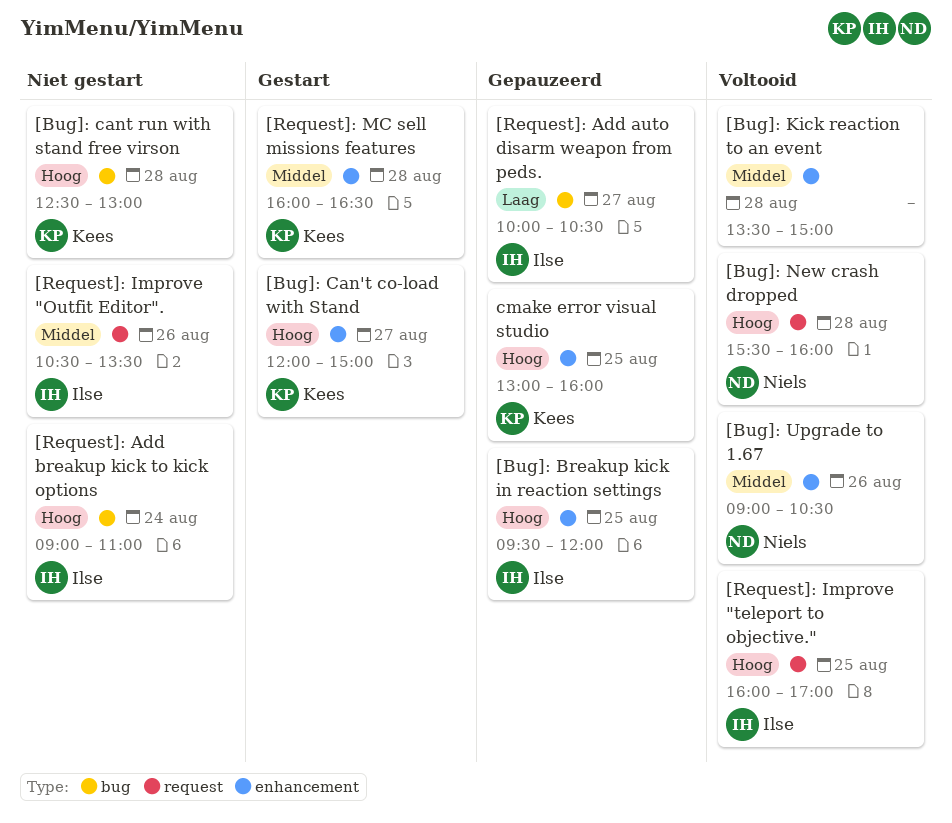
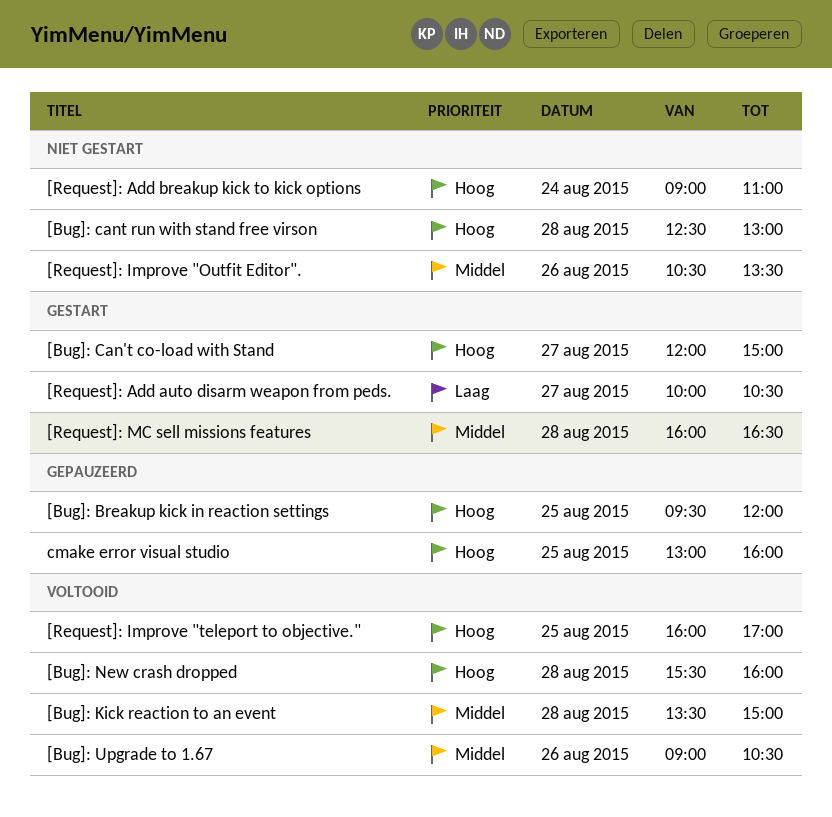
[Request]: Add auto disarm weapon from peds., status: Gepauzeerd -> Gestart

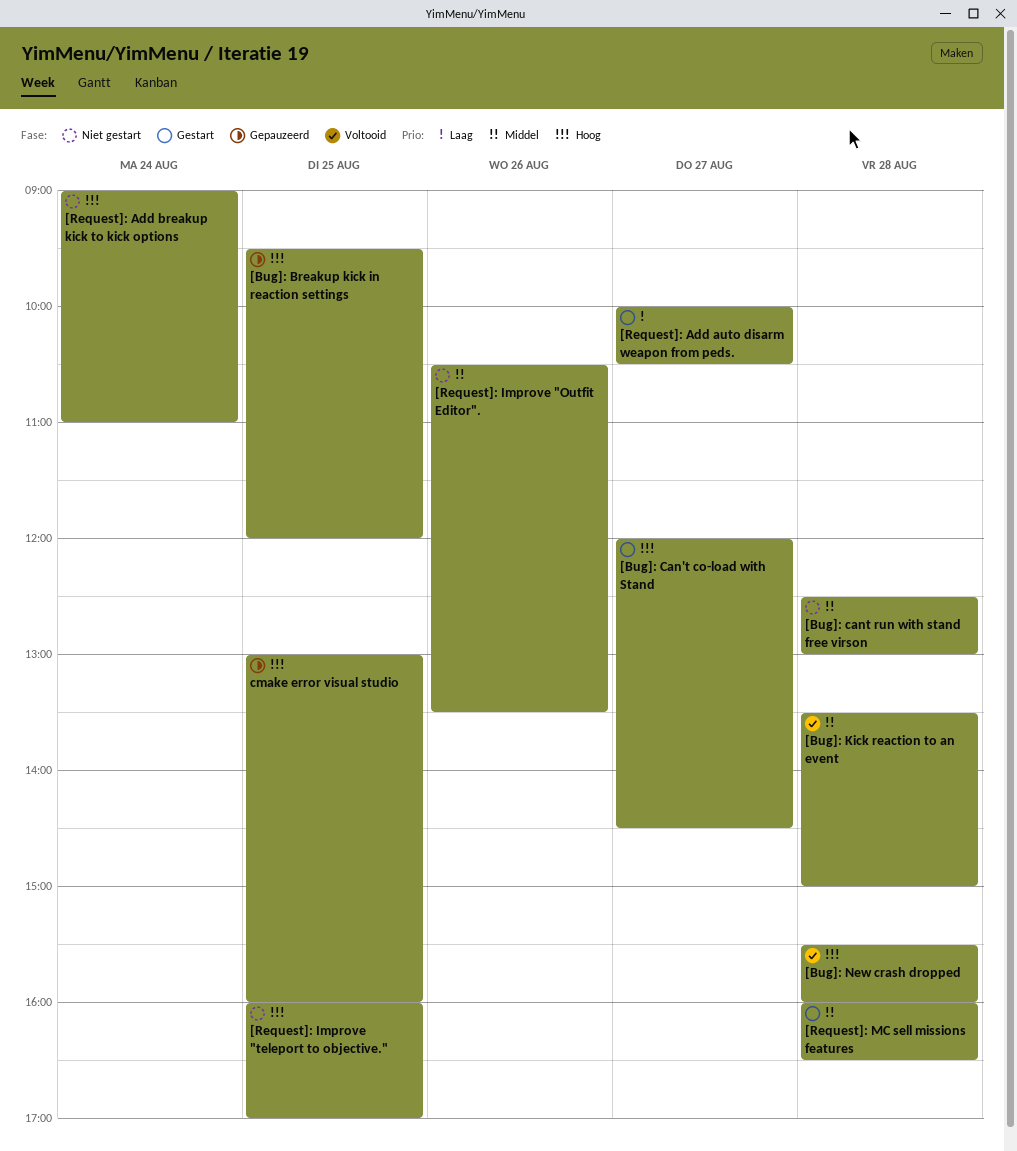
[Bug]: Can't co-load with Stand, ends: 15:00 -> 14:30
[Bug]: cant run with stand free virson, priority: Hoog -> Middel
[Bug]: Upgrade to 1.67: present -> none
[Request]: Improve "teleport to objective.", status: Voltooid -> Niet gestart

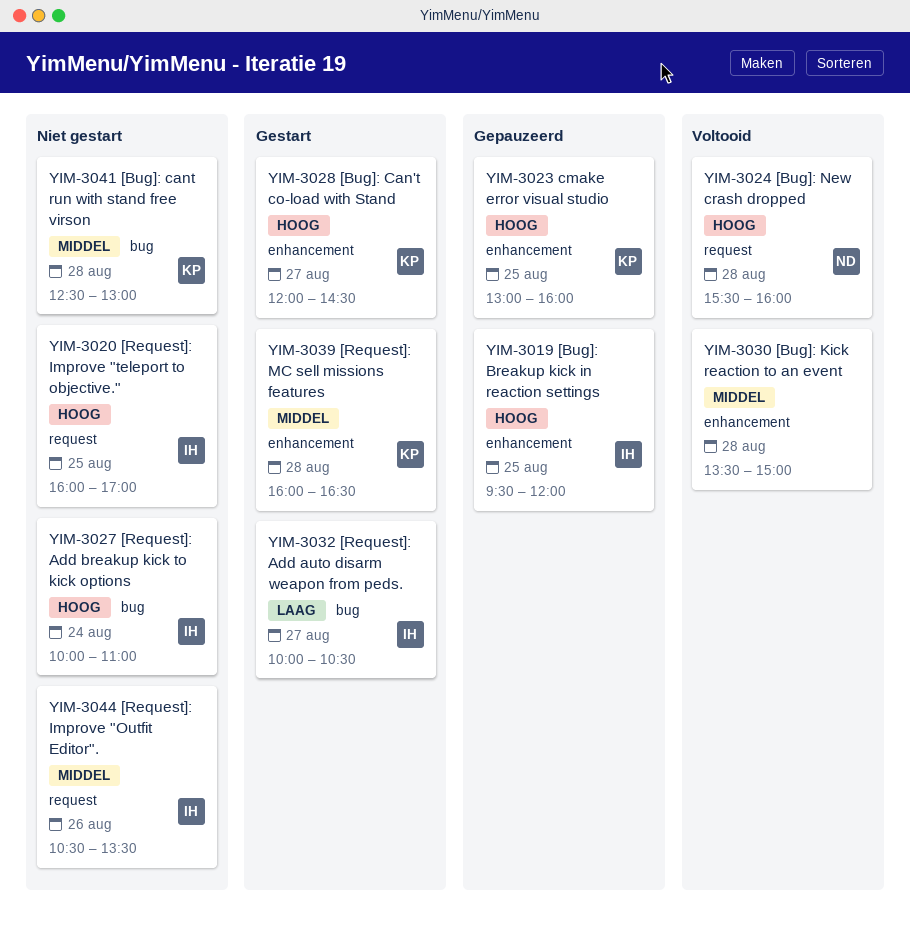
[Request]: Add breakup kick to kick options, begins: 09:00 -> 10:00

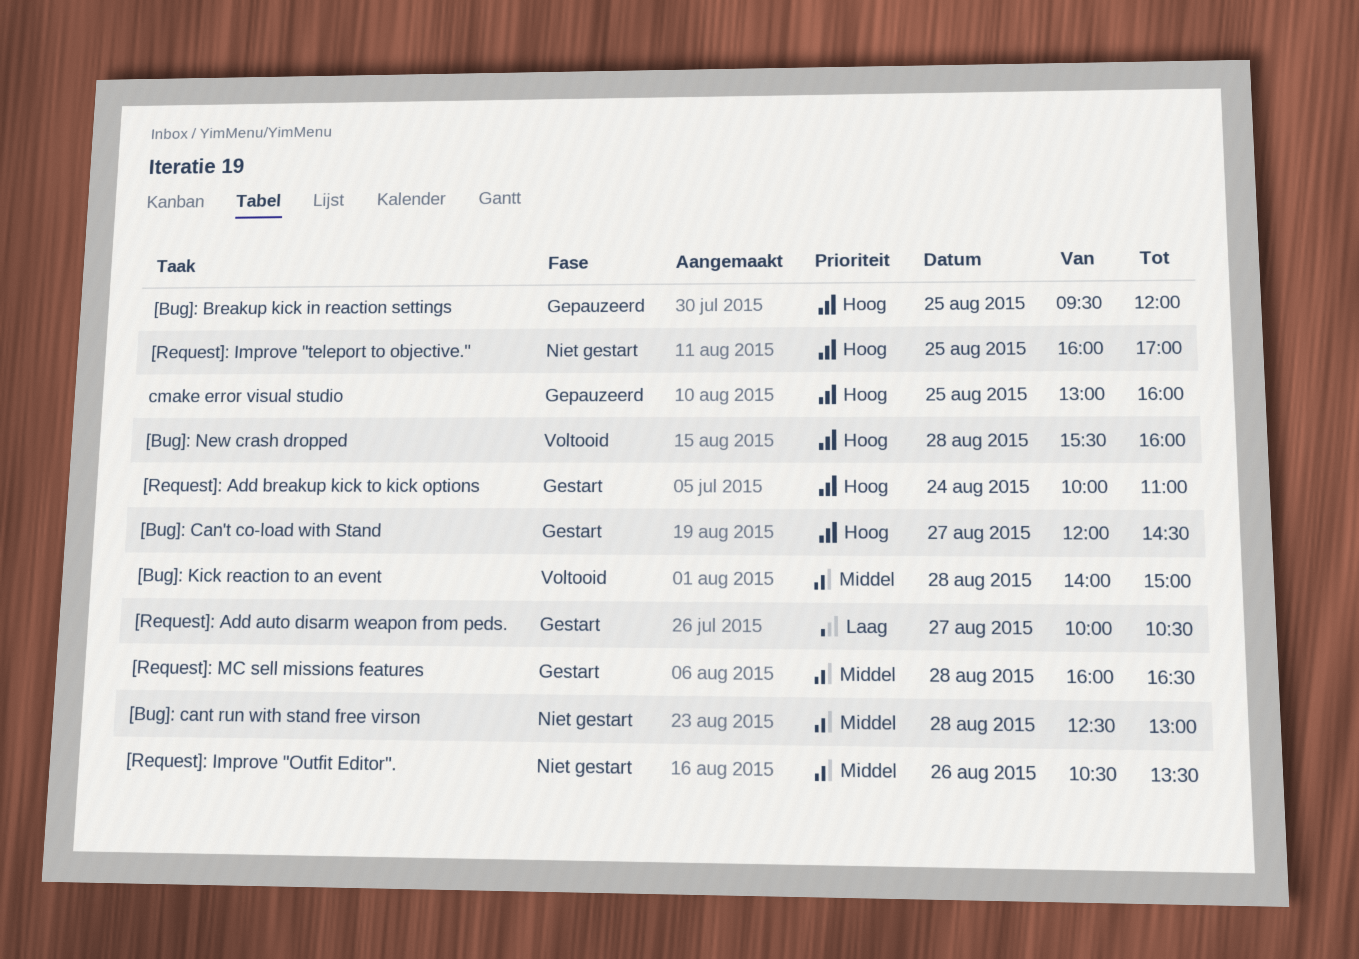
[Bug]: Kick reaction to an event, begins: 13:30 -> 14:00
[Request]: Add breakup kick to kick options, status: Niet gestart -> Gestart

